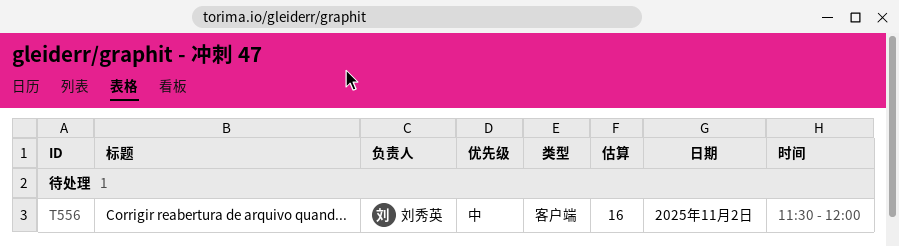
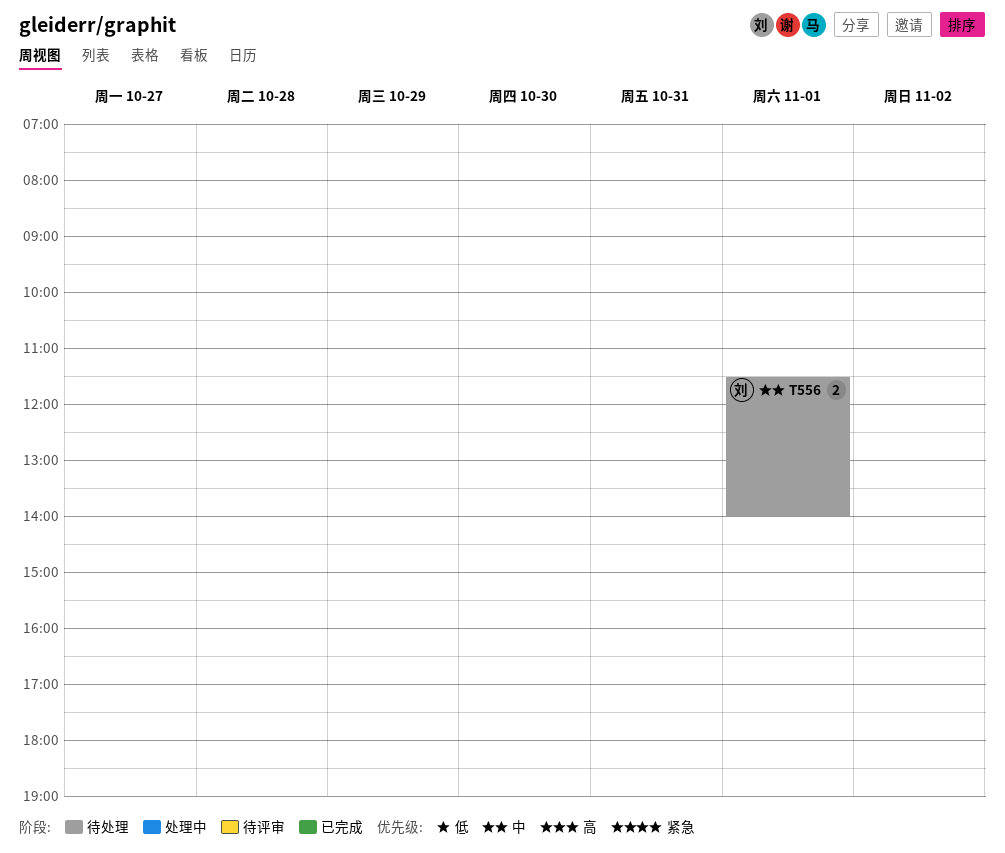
T556, estimate: 16 -> 2
T556, day: Nov 2 -> Nov 1
T556, ends: 12:00 -> 14:00

